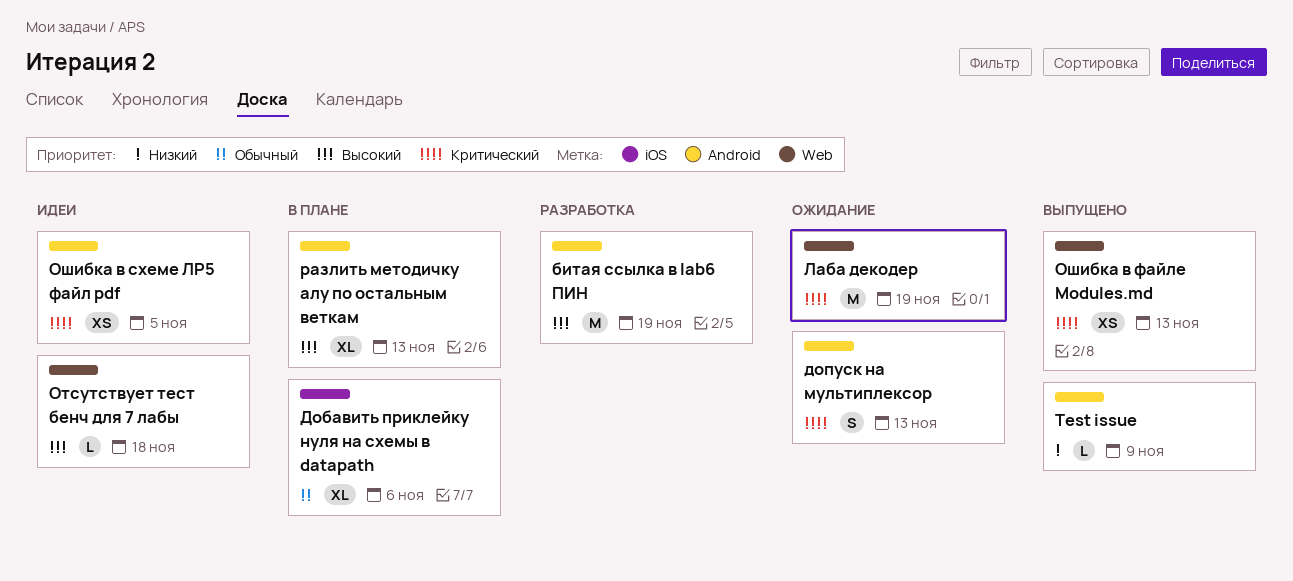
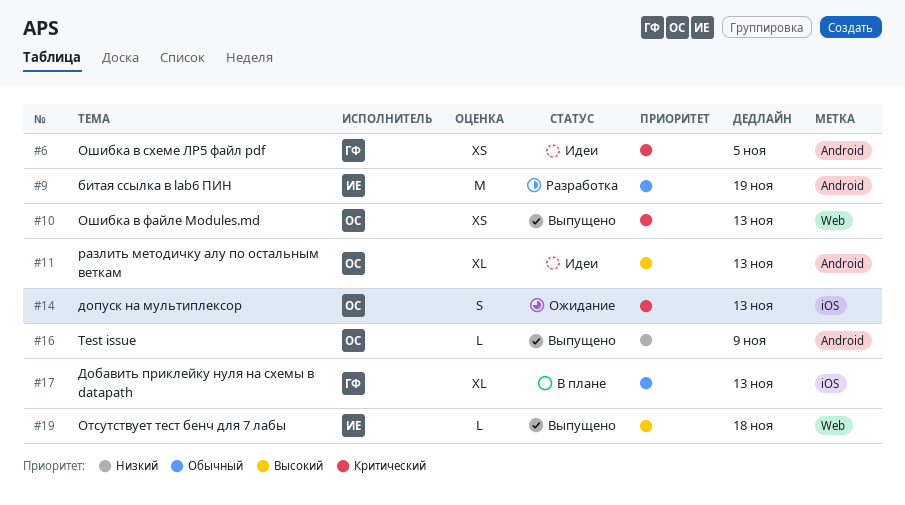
битая ссылка в lab6 ПИН, priority: Высокий -> Обычный
Добавить приклейку нуля на схемы в datapath, due: Nov 6 -> Nov 13
допуск на мультиплексор, label: Android -> iOS
Лаба декодер: present -> none
Отсутствует тест бенч для 7 лабы, status: Идеи -> Выпущено
разлить методичку алу по остальным веткам, status: В плане -> Идеи

